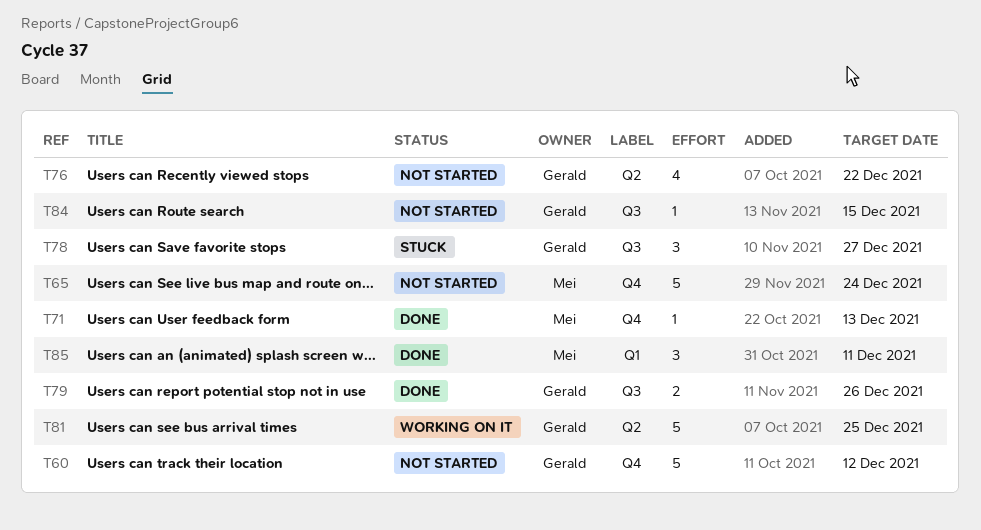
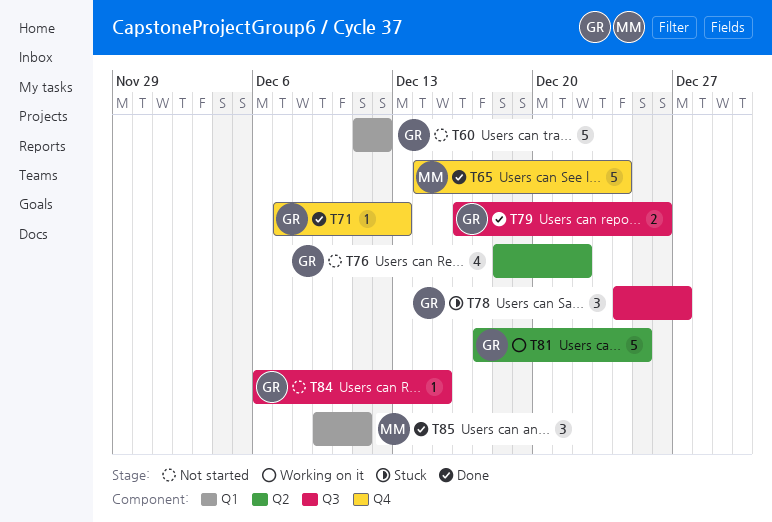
T60, label: Q4 -> Q1
T65, status: Not started -> Done
T71, owner: Mei -> Gerald

